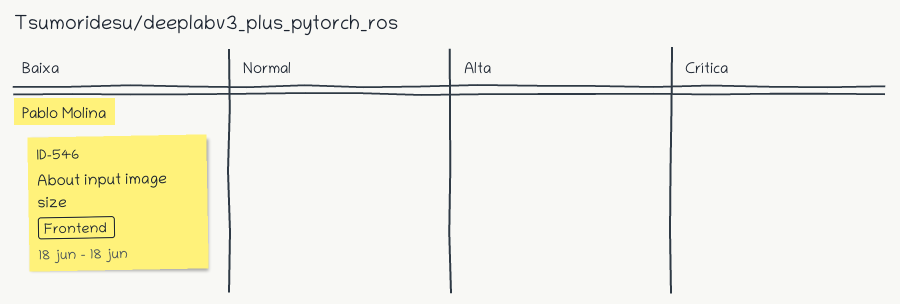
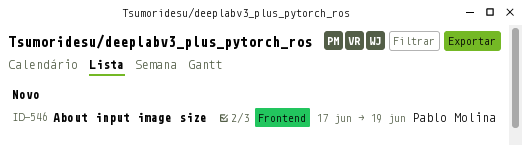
ID-546, start: Jun 18 -> Jun 17
ID-546, due: Jun 18 -> Jun 19

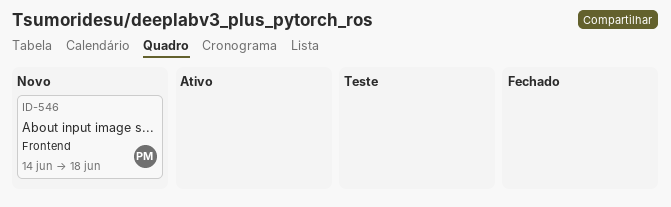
ID-546, start: Jun 17 -> Jun 14
ID-546, due: Jun 19 -> Jun 18

